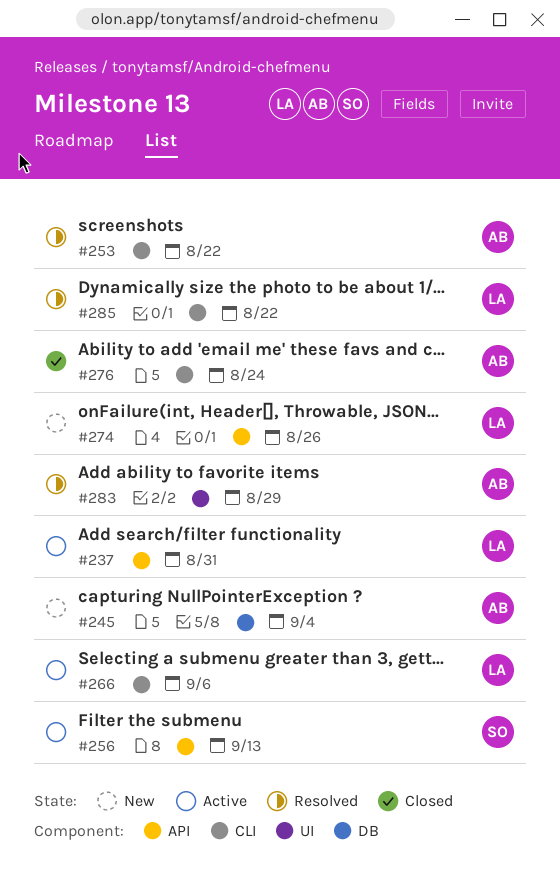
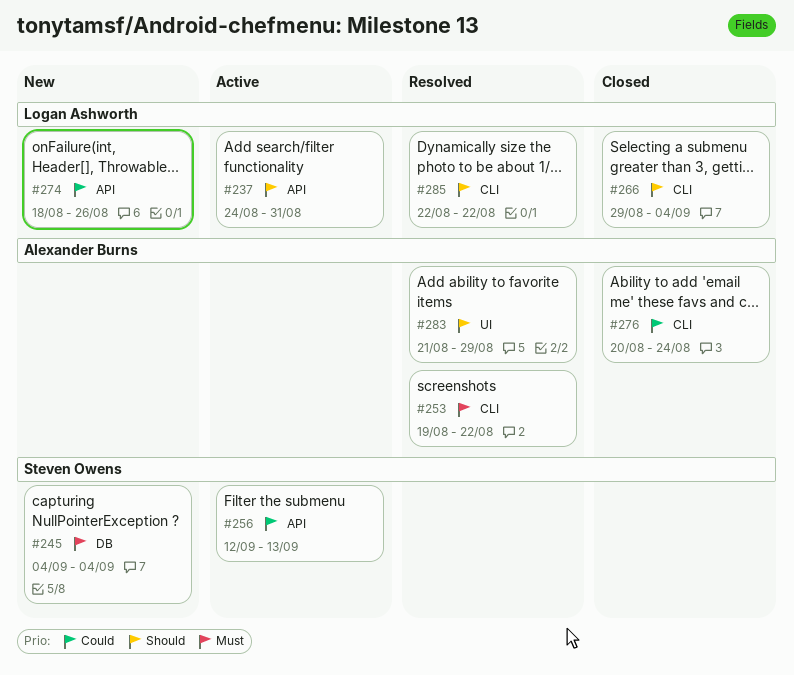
#245, owner: Alexander Burns -> Steven Owens
#266, status: Active -> Closed
#266, due: Sep 6 -> Sep 4

